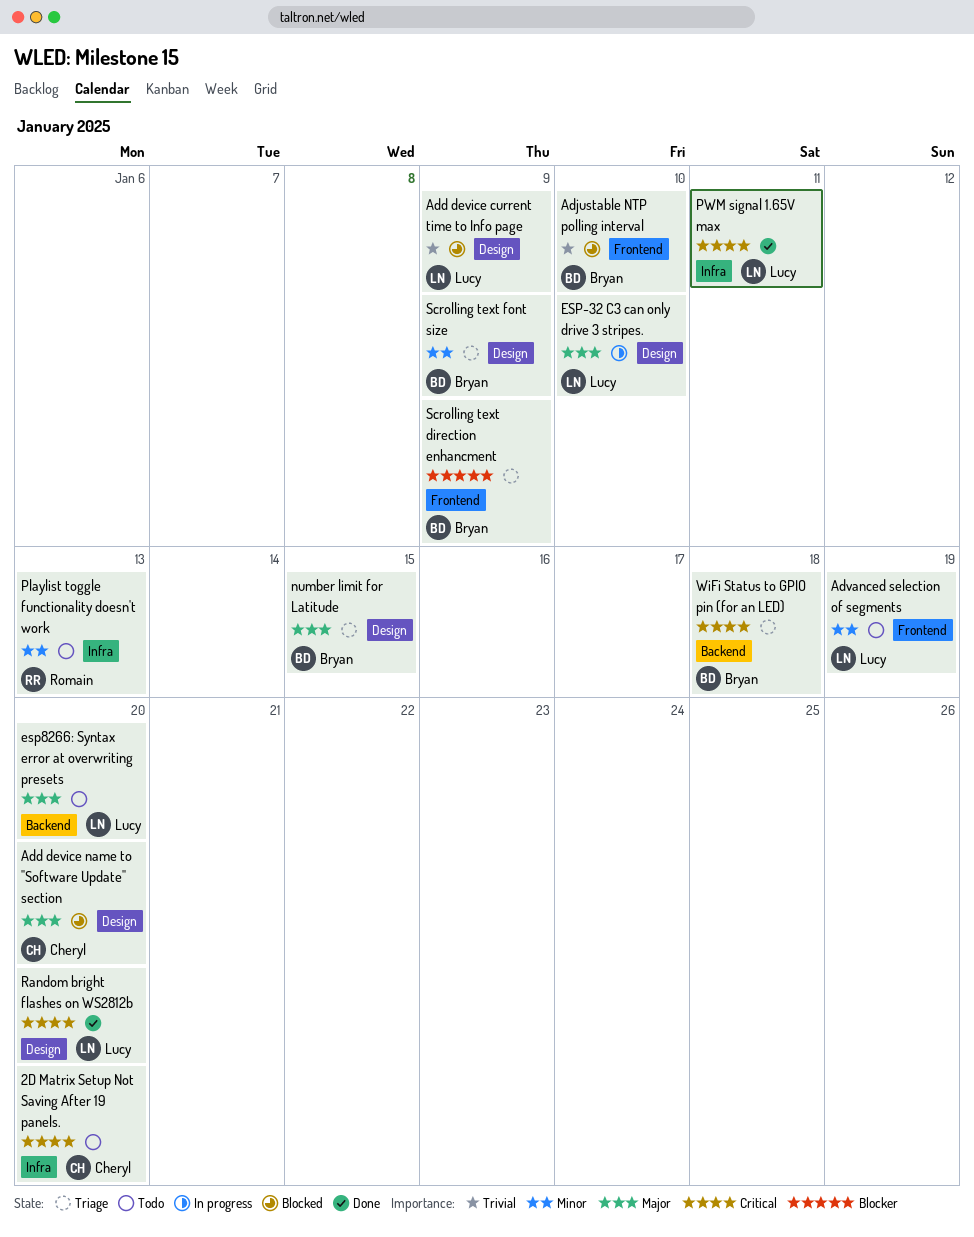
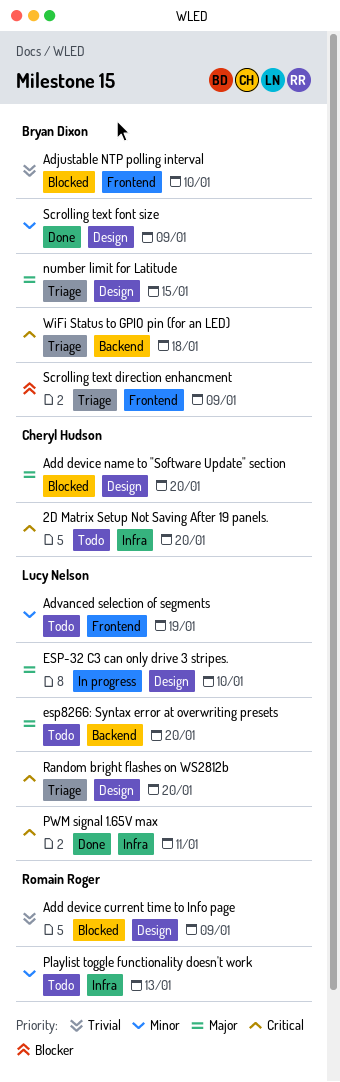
Add device current time to Info page, owner: Lucy Nelson -> Romain Roger
Random bright flashes on WS2812b, status: Done -> Triage
Scrolling text font size, status: Triage -> Done

